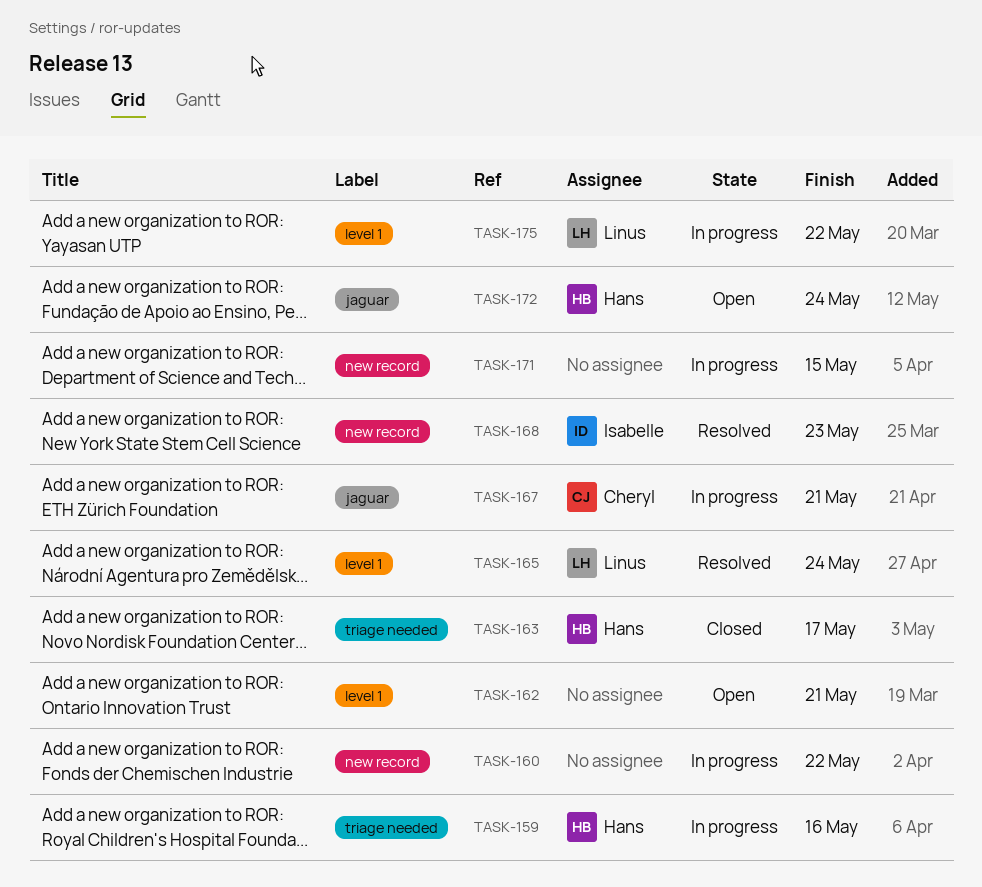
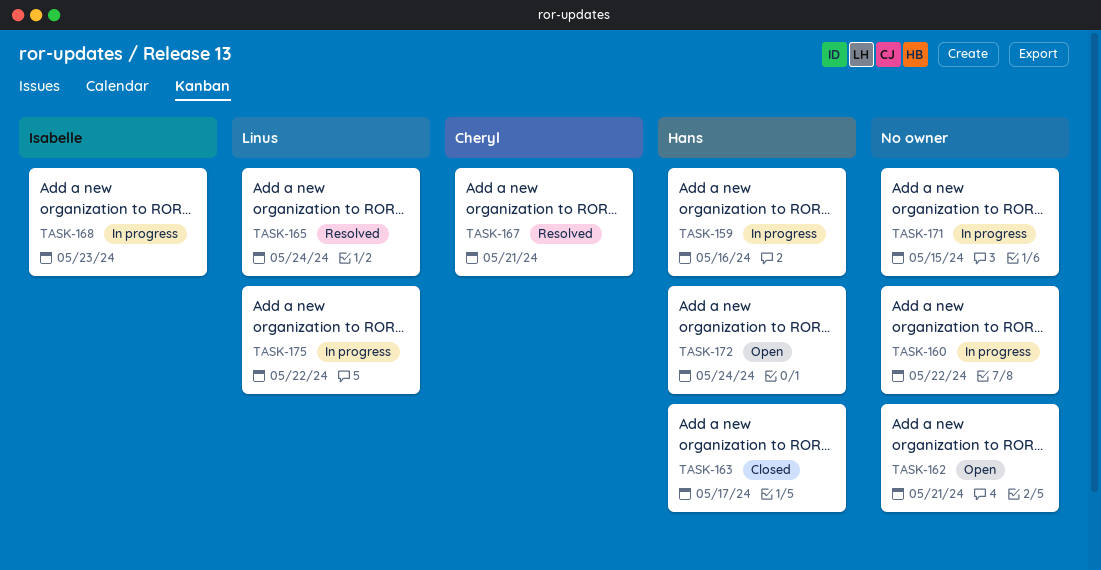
TASK-167, status: In progress -> Resolved
TASK-168, status: Resolved -> In progress

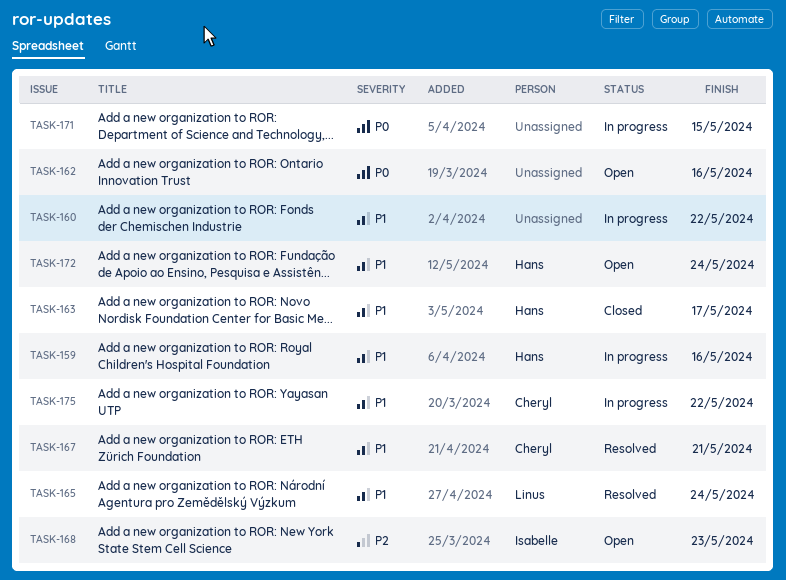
TASK-162, due: May 21 -> May 16
TASK-168, status: In progress -> Open
TASK-175, owner: Linus -> Cheryl

